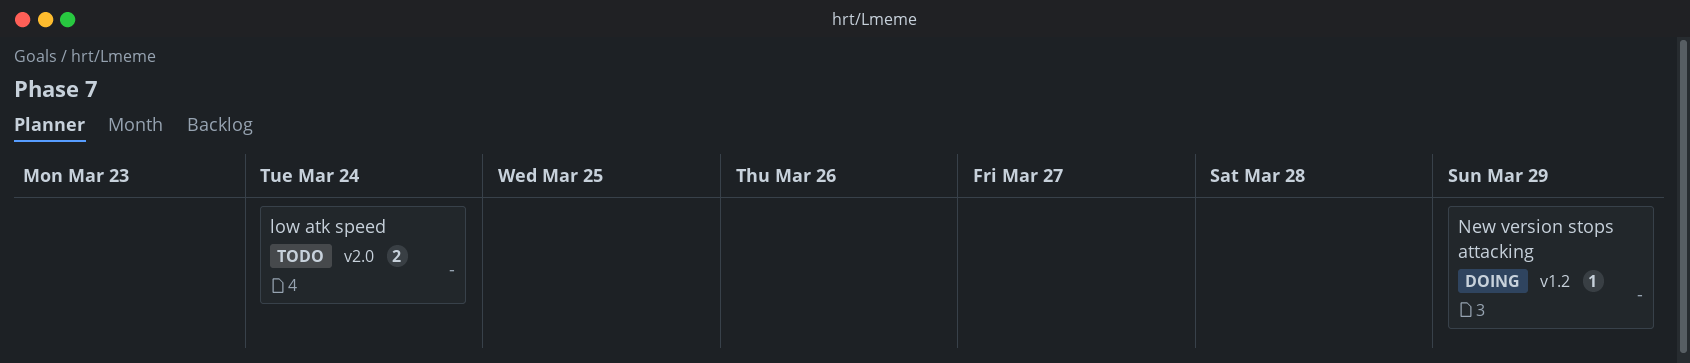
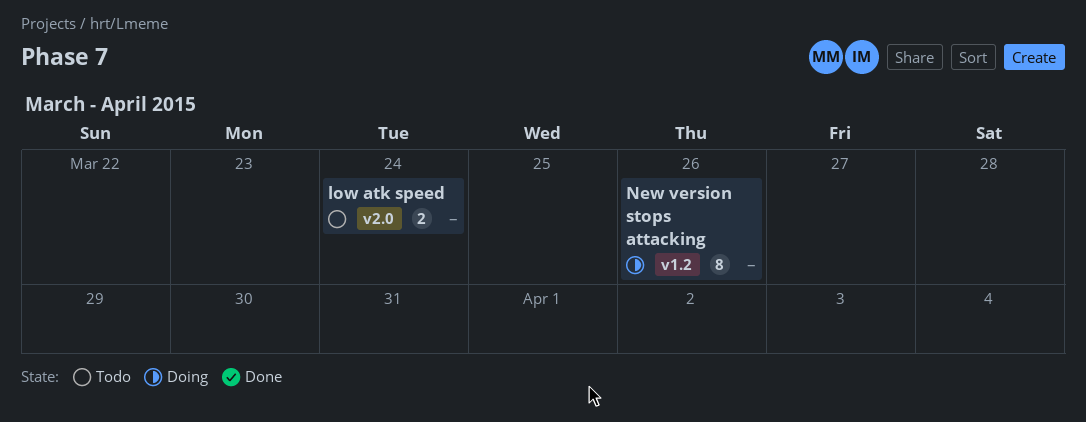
New version stops attacking, estimate: 1 -> 8
New version stops attacking, due: Mar 29 -> Mar 26

